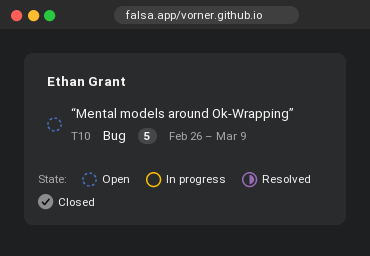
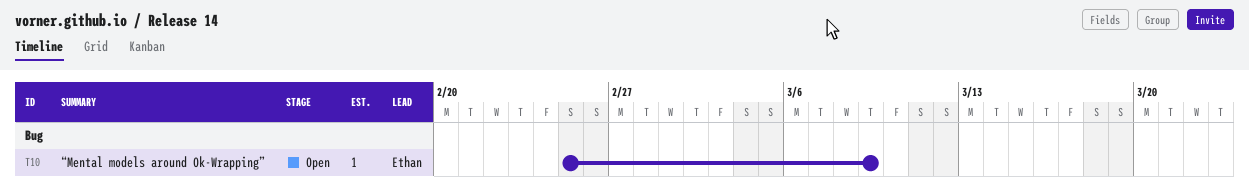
T10, estimate: 5 -> 1
T10, start: Feb 26 -> Feb 25

